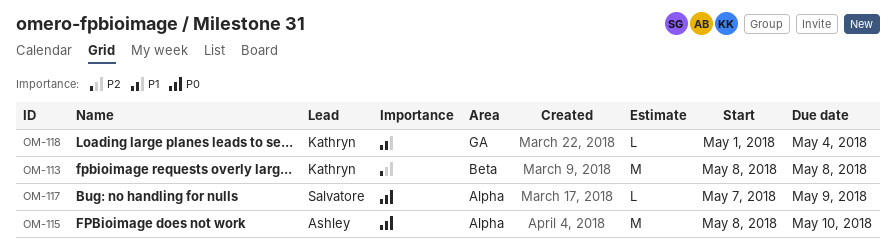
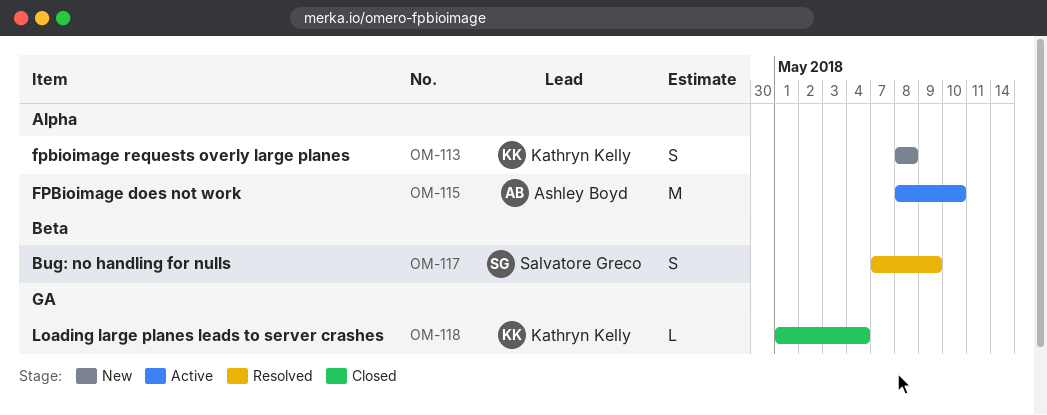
OM-113, label: Beta -> Alpha
OM-113, estimate: M -> S
OM-117, label: Alpha -> Beta
OM-117, estimate: L -> S

